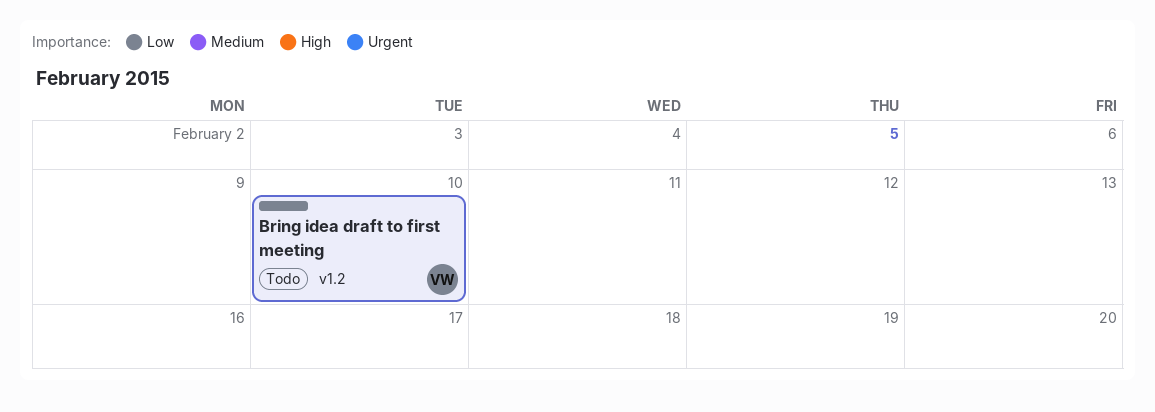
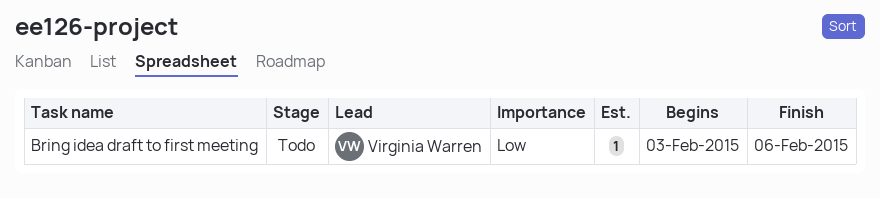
Bring idea draft to first meeting, due: Feb 10 -> Feb 6

